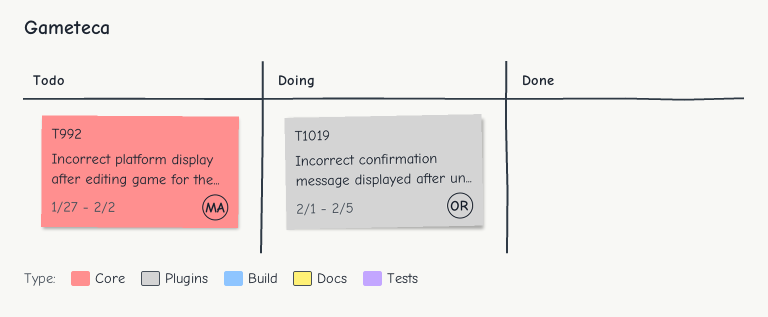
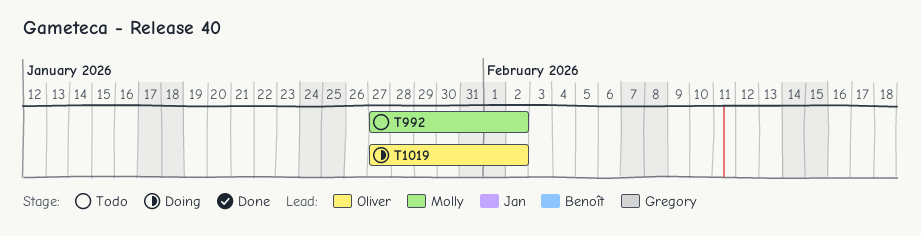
T1019, start: Feb 1 -> Jan 27
T1019, due: Feb 5 -> Feb 2

